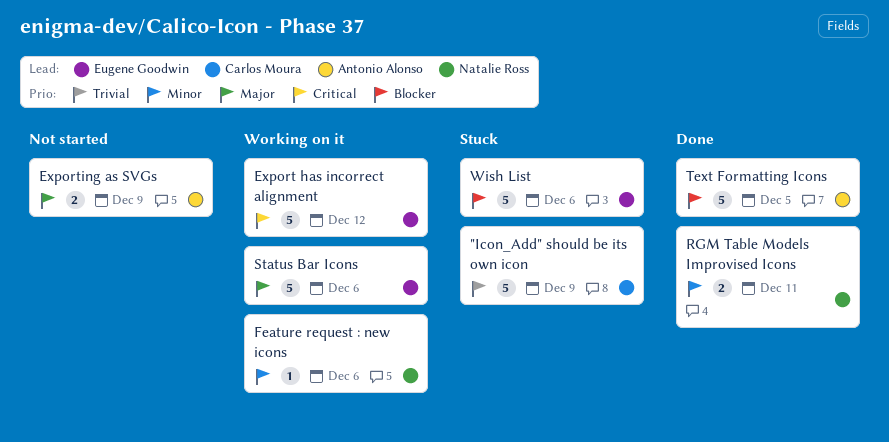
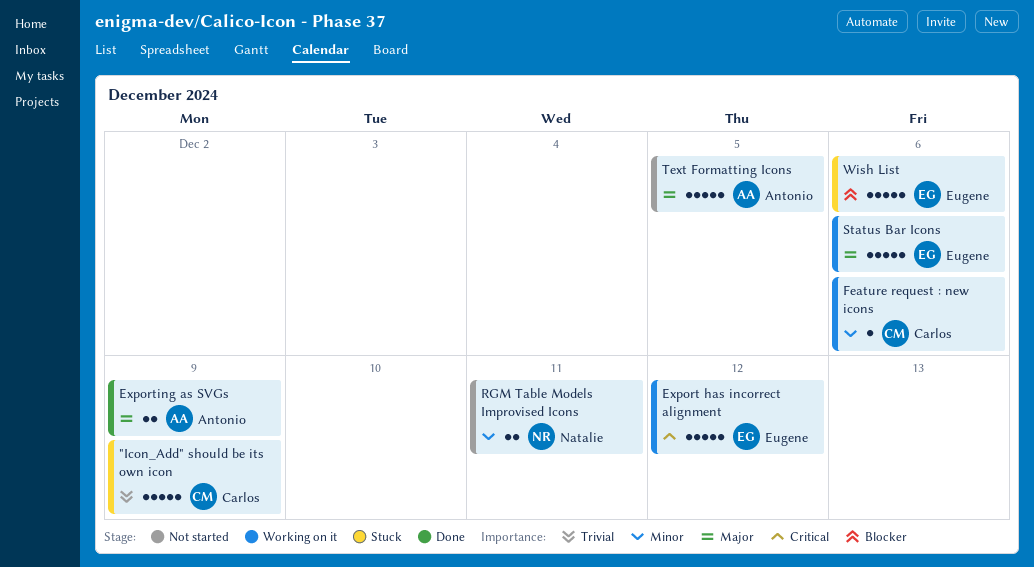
Exporting as SVGs, status: Not started -> Done
Feature request : new icons, owner: Natalie Ross -> Carlos Moura
RGM Table Models Improvised Icons, status: Done -> Not started
Text Formatting Icons, status: Done -> Not started
Text Formatting Icons, priority: Blocker -> Major

